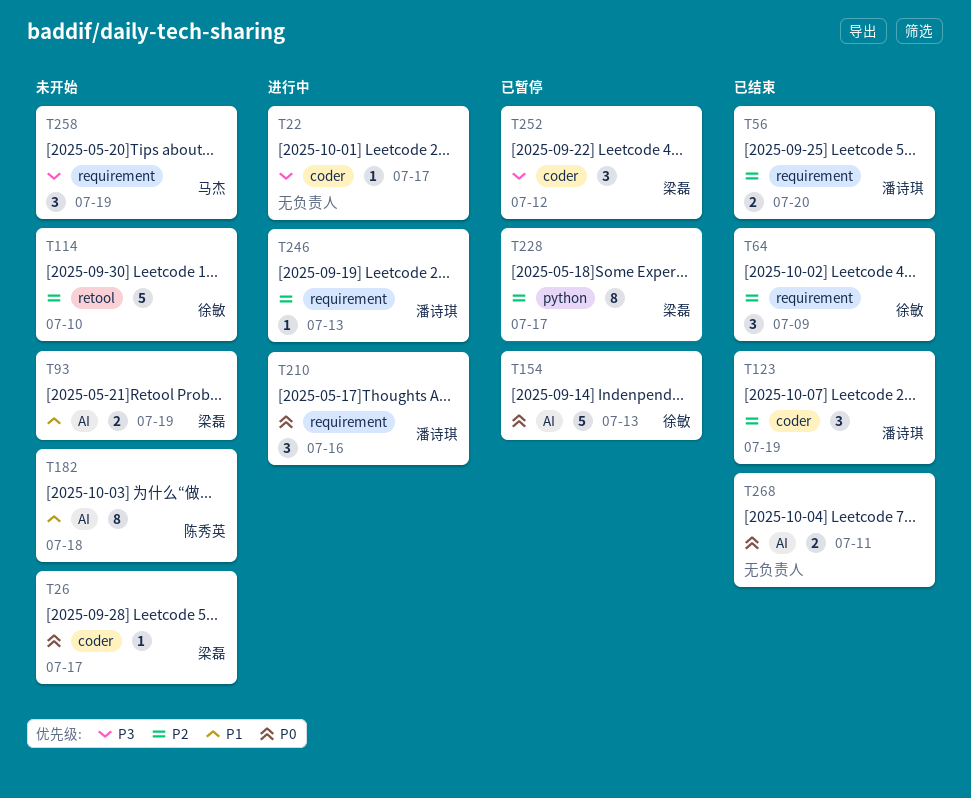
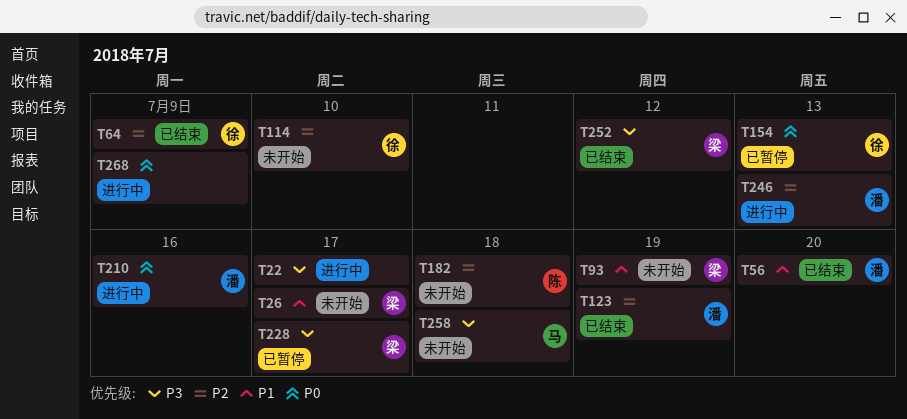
T26, priority: P0 -> P1
T56, priority: P2 -> P1
T182, priority: P1 -> P2
T228, priority: P2 -> P3
T252, status: 已暂停 -> 已结束
T258, due: Jul 19 -> Jul 18
T268, status: 已结束 -> 进行中
T268, due: Jul 11 -> Jul 9

